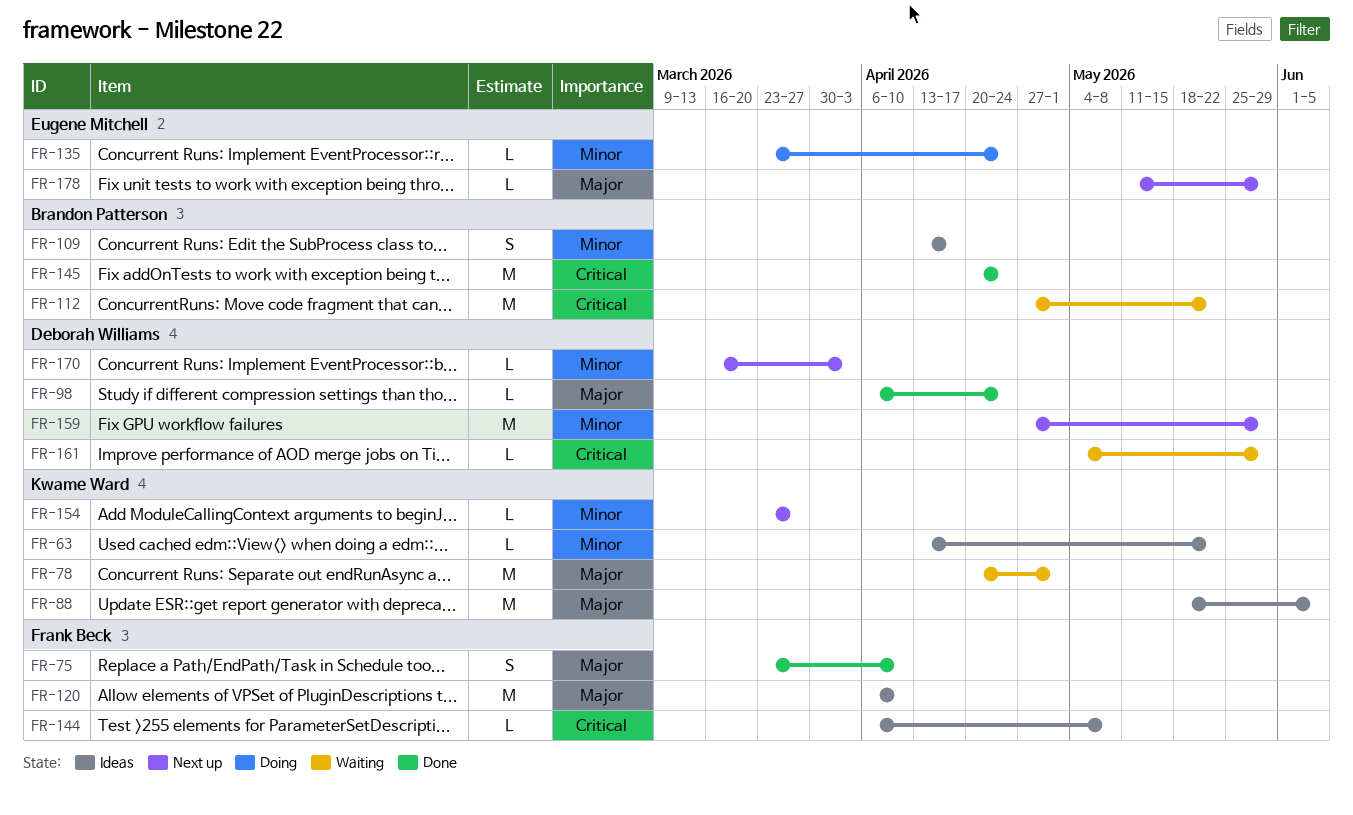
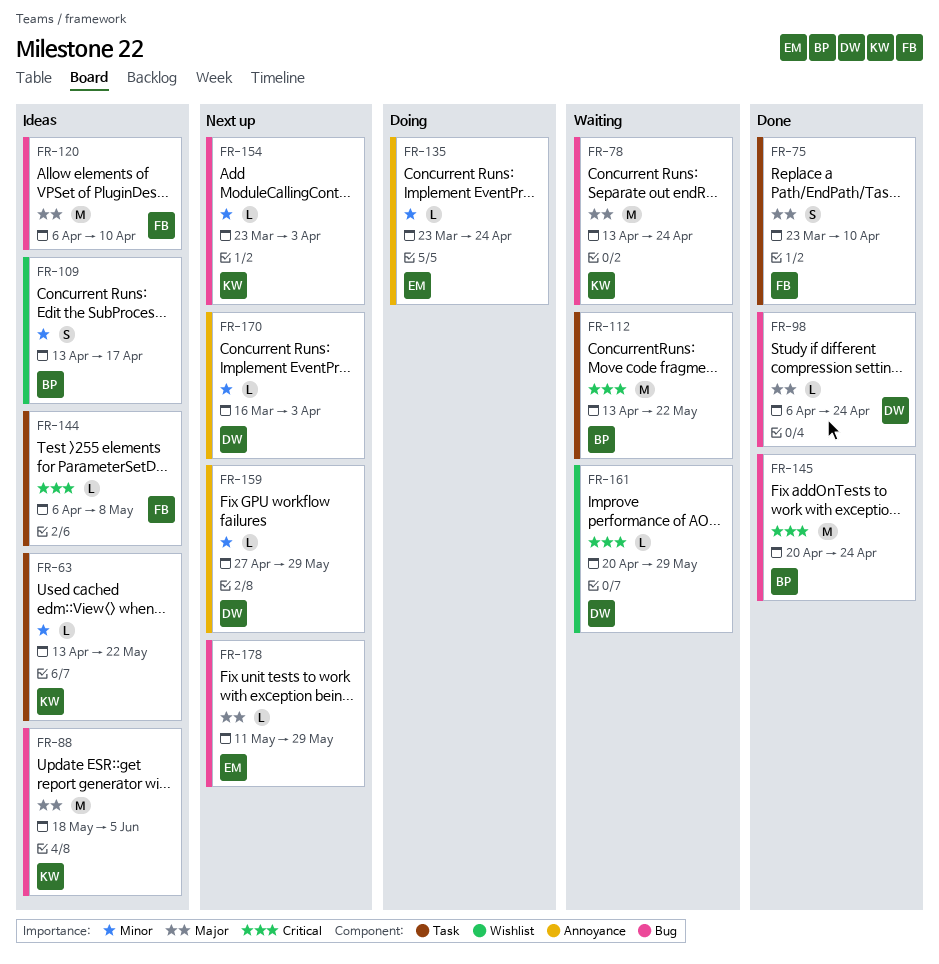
FR-78, start: Apr 20 -> Apr 13
FR-78, due: May 1 -> Apr 24
FR-112, start: Apr 27 -> Apr 13
FR-154, due: Mar 27 -> Apr 3
FR-159, estimate: M -> L
FR-161, start: May 4 -> Apr 20

